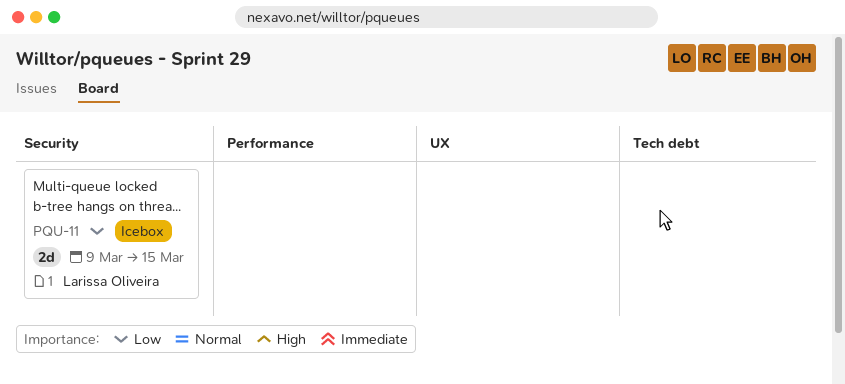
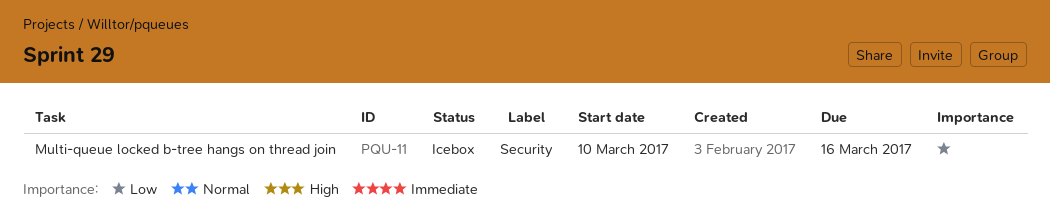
PQU-11, start: Mar 9 -> Mar 10
PQU-11, due: Mar 15 -> Mar 16

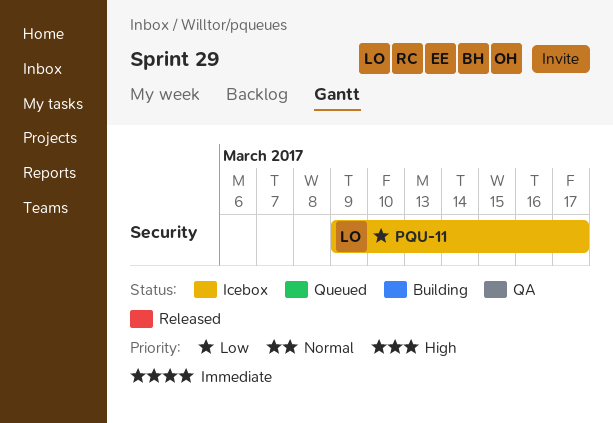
PQU-11, start: Mar 10 -> Mar 9
PQU-11, due: Mar 16 -> Mar 17

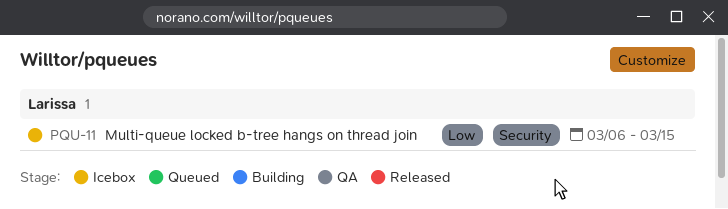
PQU-11, start: Mar 9 -> Mar 6
PQU-11, due: Mar 17 -> Mar 15

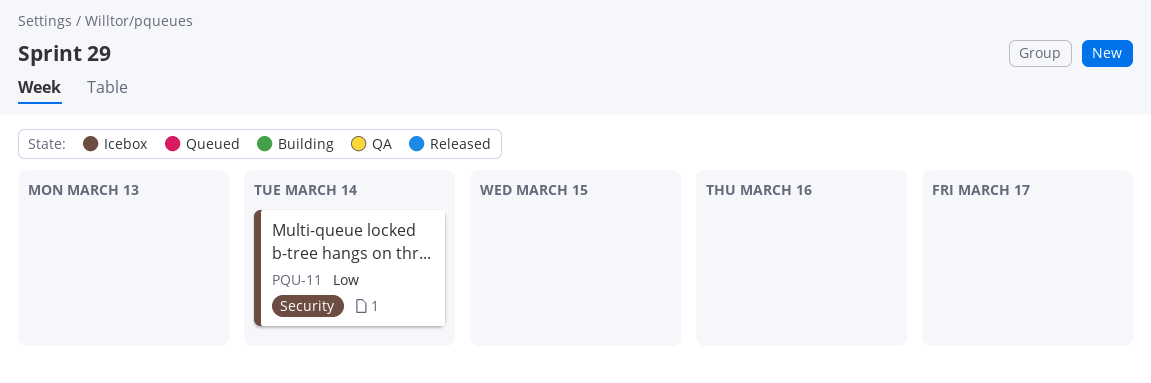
PQU-11, due: Mar 15 -> Mar 14

